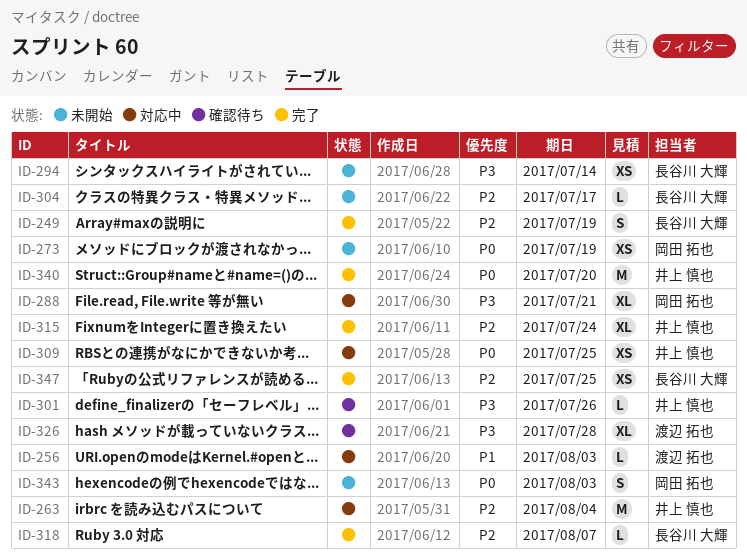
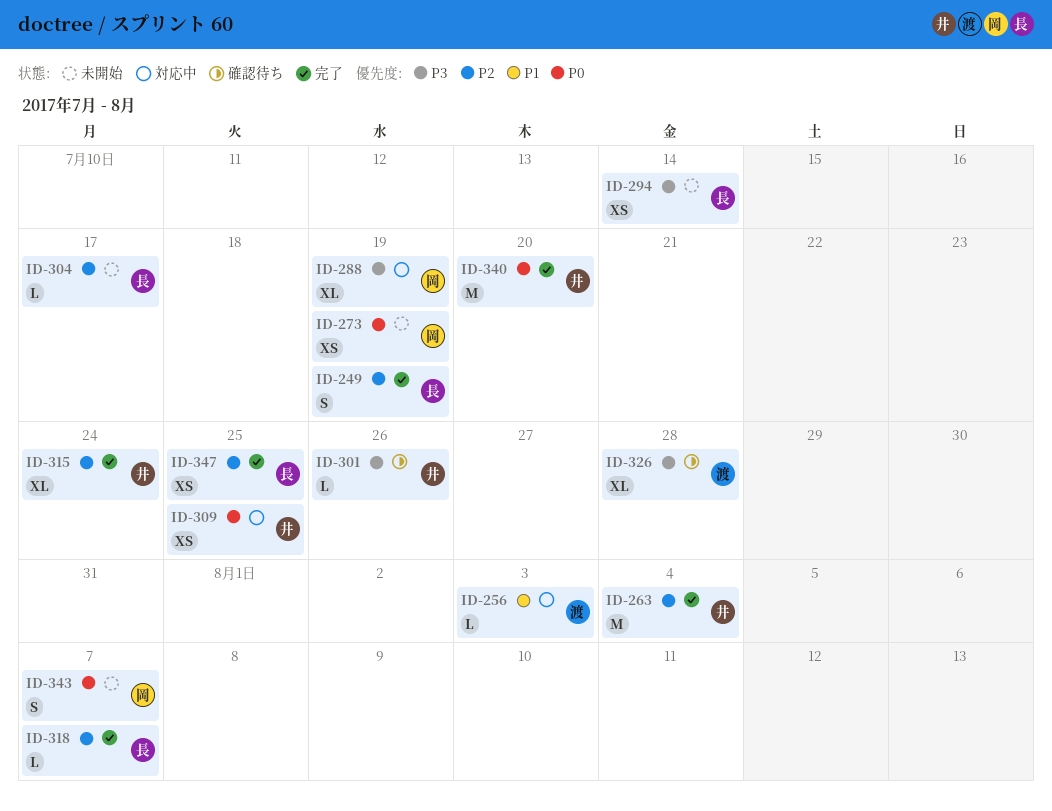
ID-263, status: 対応中 -> 完了
ID-288, due: Jul 21 -> Jul 19
ID-343, due: Aug 3 -> Aug 7

